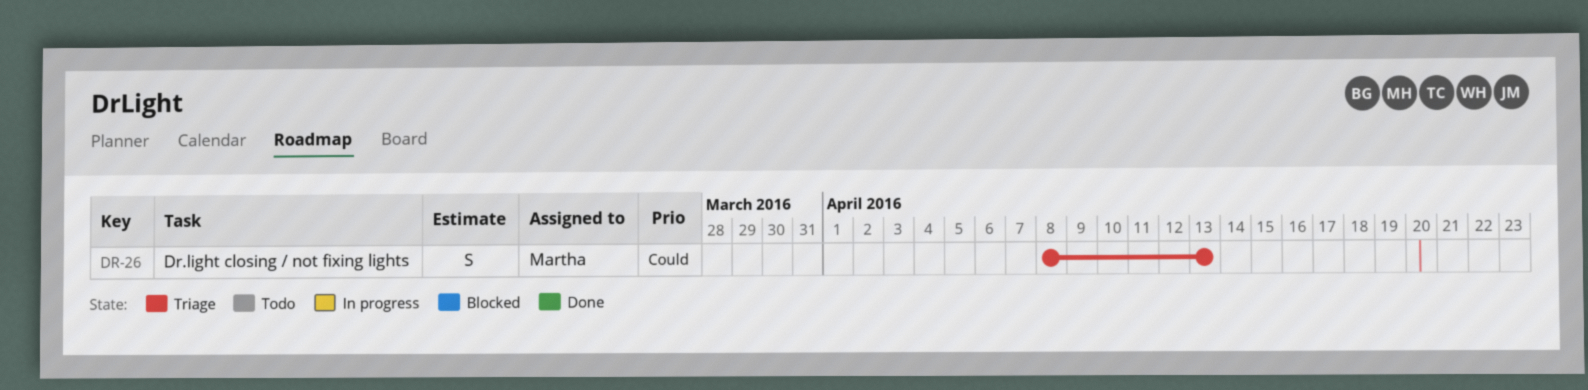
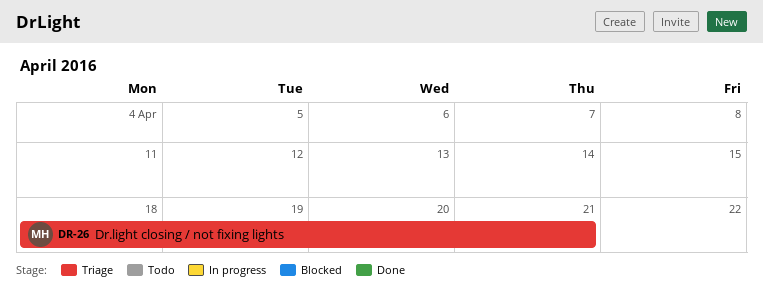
DR-26, start: Apr 8 -> Apr 18
DR-26, due: Apr 13 -> Apr 21

